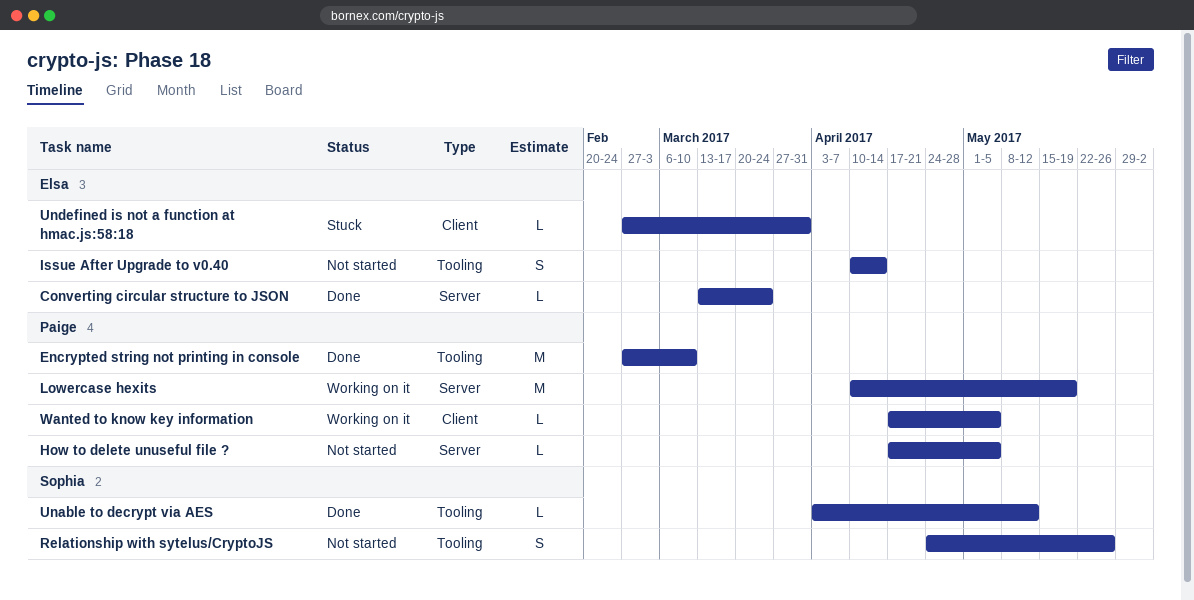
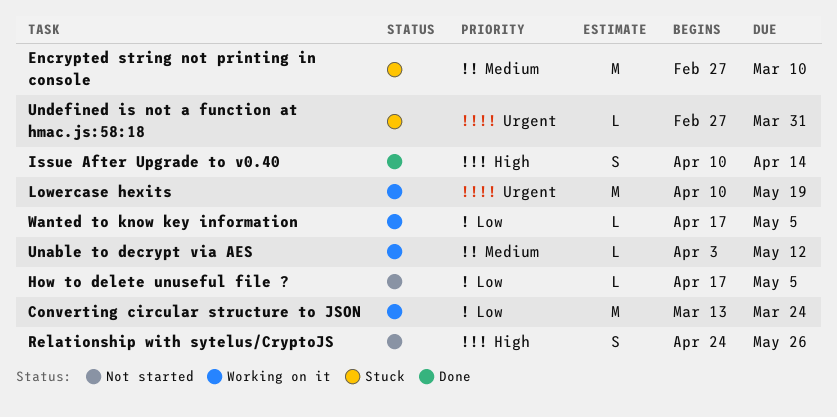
Converting circular structure to JSON, status: Done -> Working on it
Converting circular structure to JSON, estimate: L -> M
Encrypted string not printing in console, status: Done -> Stuck
Issue After Upgrade to v0.40, status: Not started -> Done
Unable to decrypt via AES, status: Done -> Working on it

